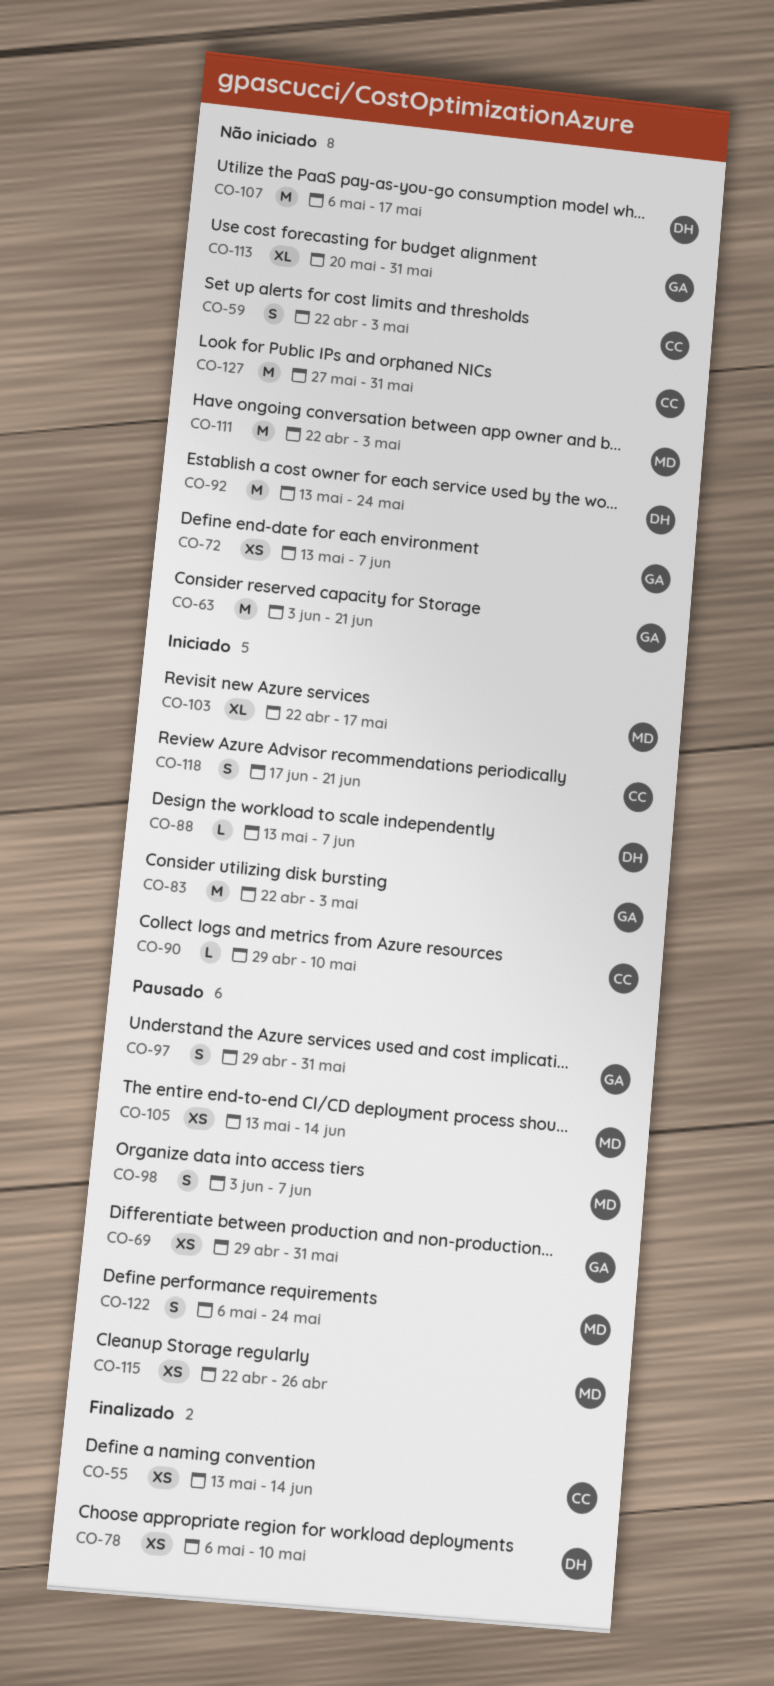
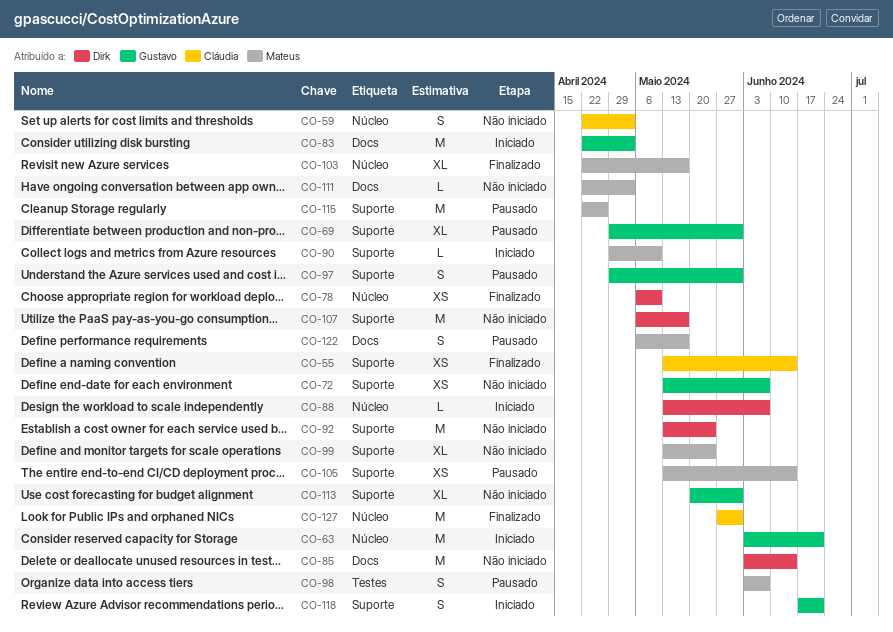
CO-63, status: Não iniciado -> Iniciado
CO-69, estimate: XS -> XL
CO-85: none -> present
CO-90, owner: Cláudia -> Mateus
CO-99: none -> present
CO-103, status: Iniciado -> Finalizado
CO-111, estimate: M -> L
CO-115, estimate: XS -> M
CO-118, owner: Cláudia -> Gustavo
CO-122, due: May 24 -> May 17
CO-127, status: Não iniciado -> Finalizado

